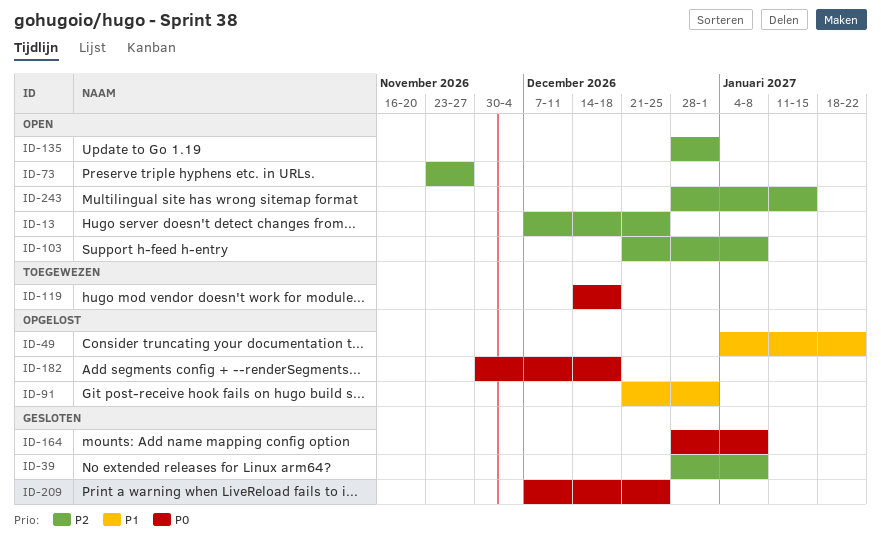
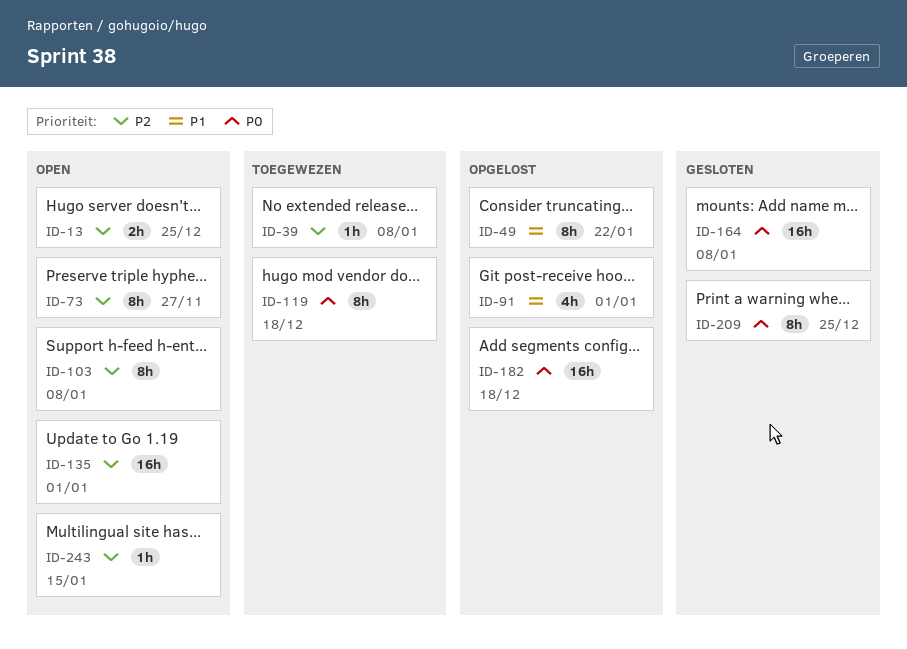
ID-39, status: Gesloten -> Toegewezen

